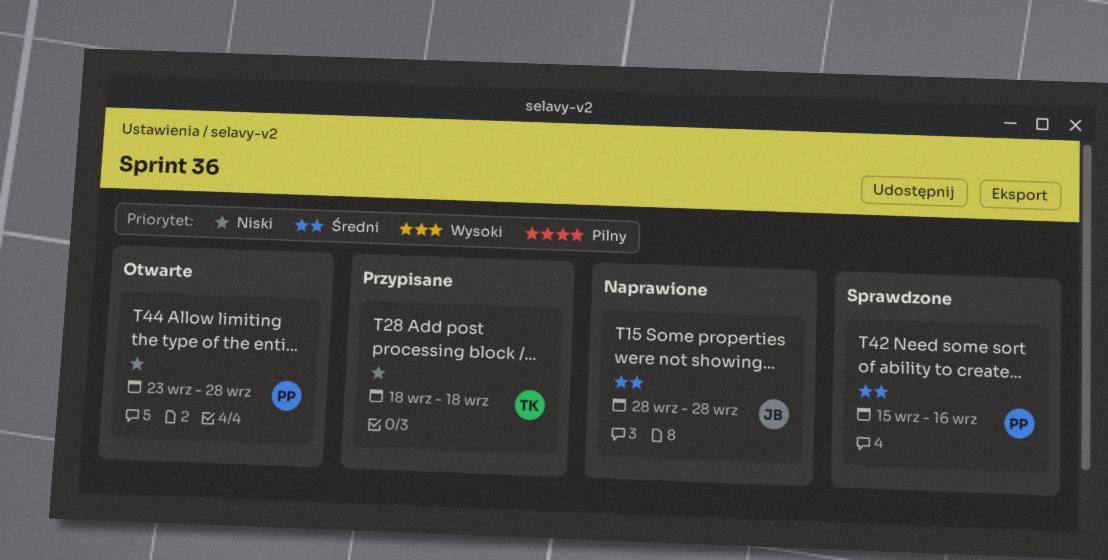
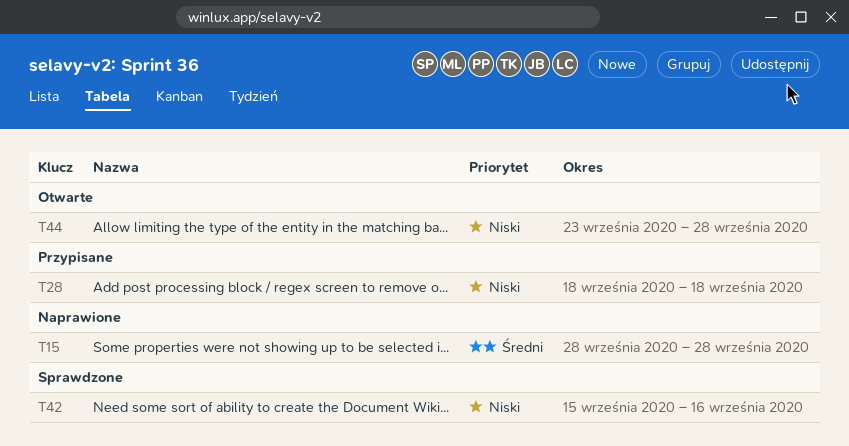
T42, priority: Średni -> Niski

